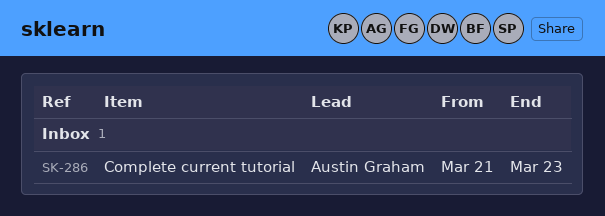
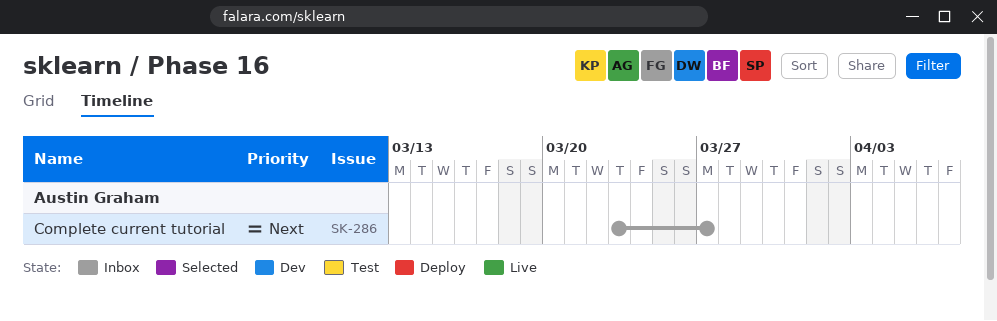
SK-286, start: Mar 21 -> Mar 23
SK-286, due: Mar 23 -> Mar 27

